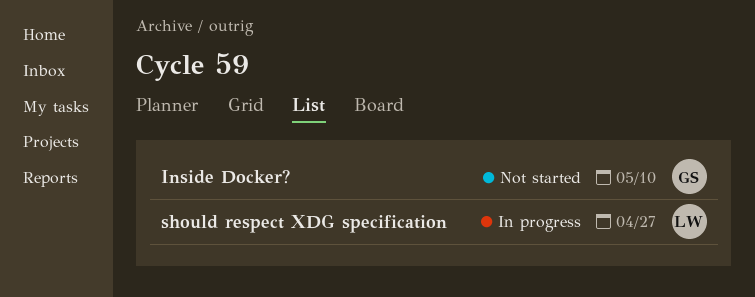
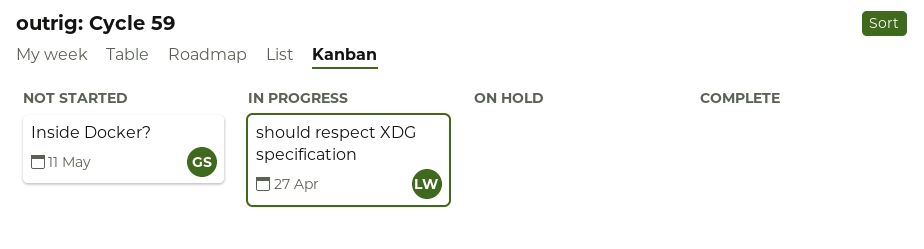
Inside Docker?, due: May 10 -> May 11

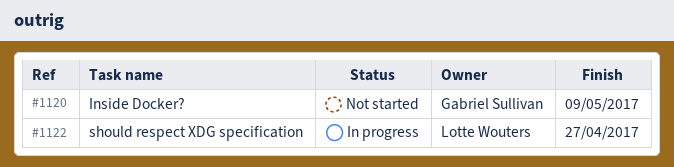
Inside Docker?, due: May 11 -> May 9

